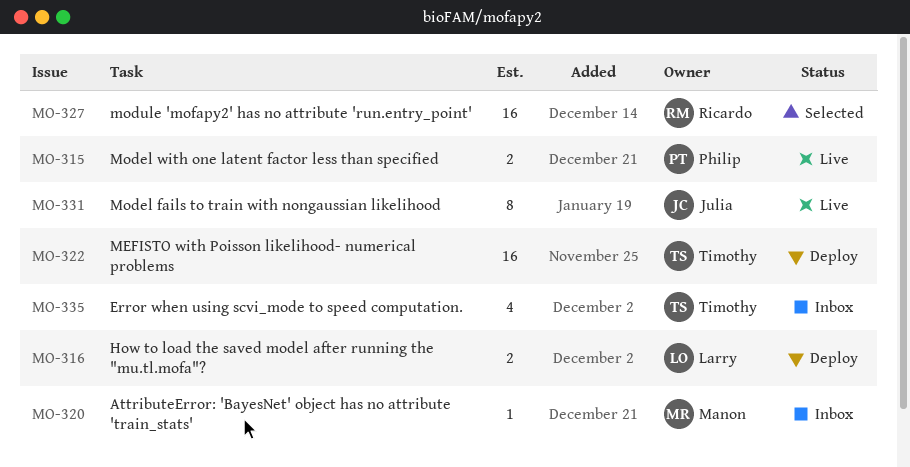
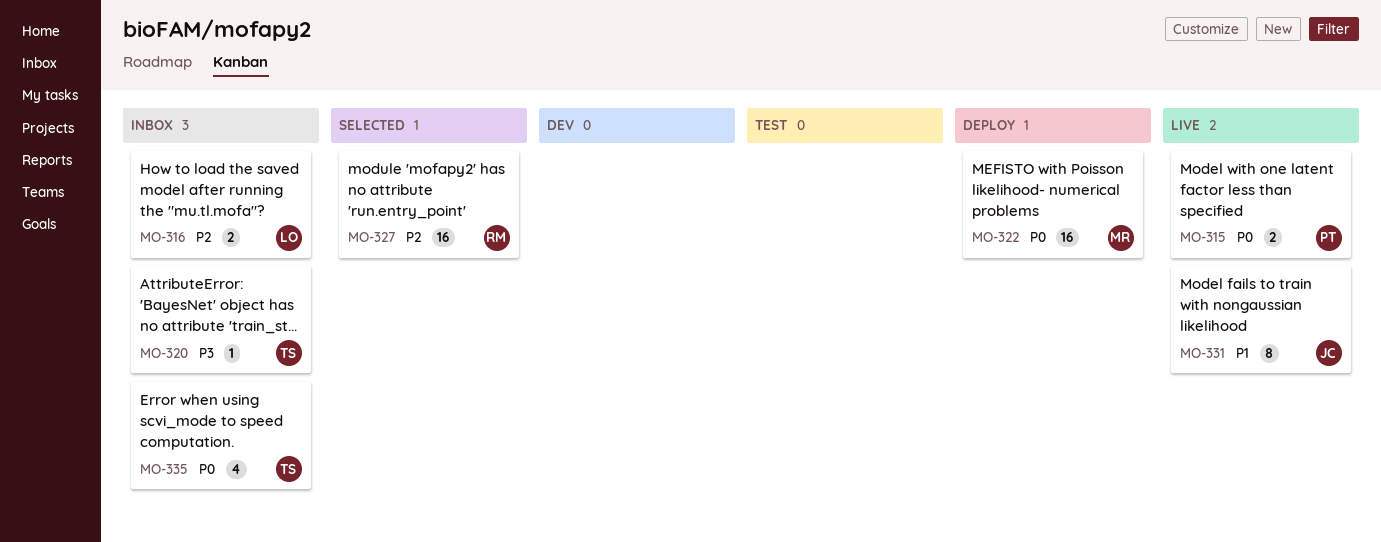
MO-316, status: Deploy -> Inbox
MO-320, owner: Manon -> Timothy
MO-322, owner: Timothy -> Manon

